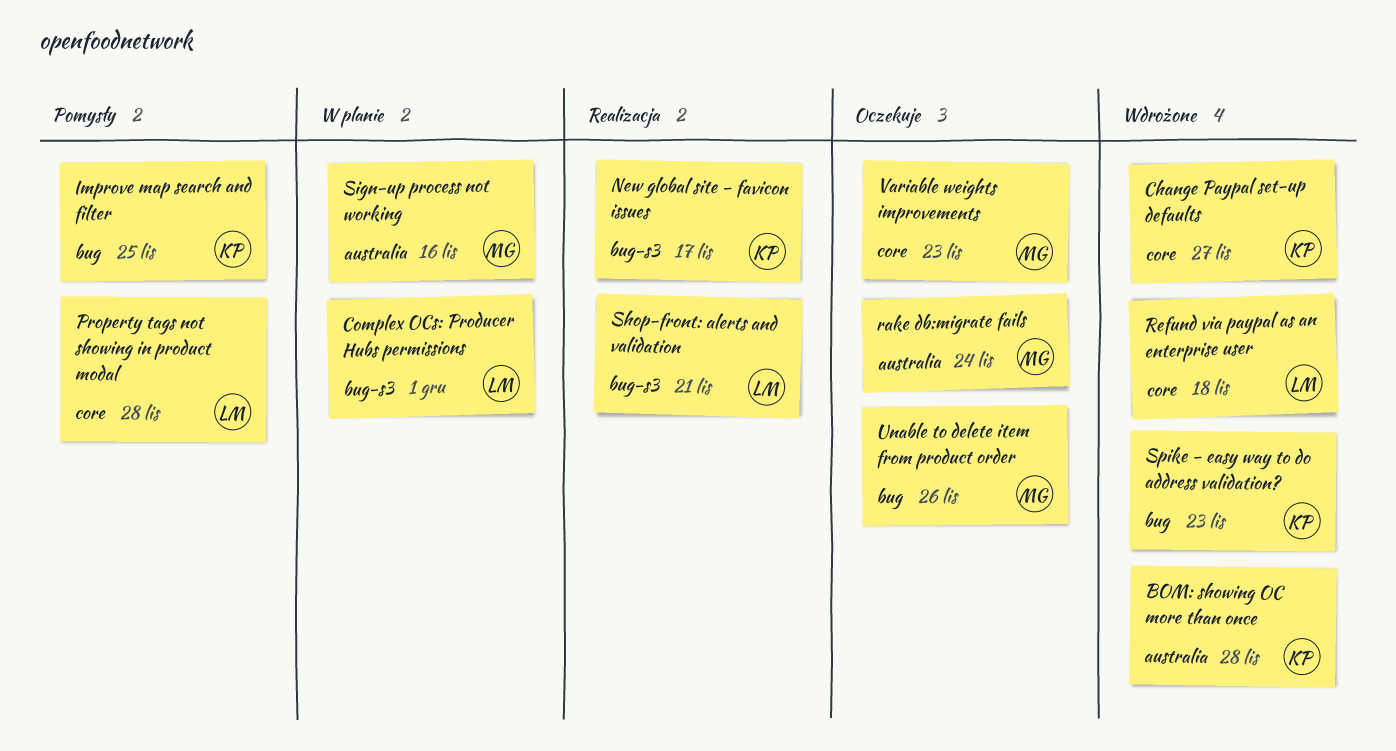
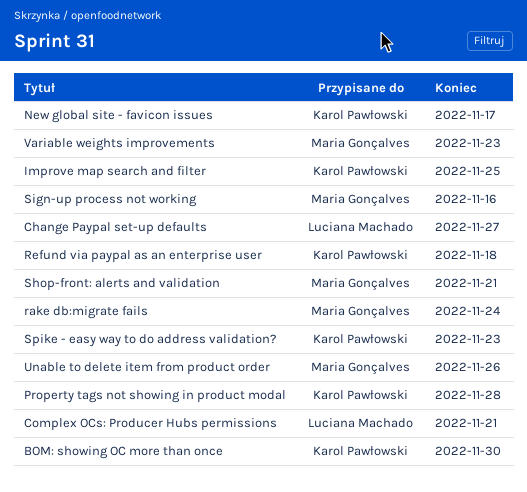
BOM: showing OC more than once, due: Nov 28 -> Nov 30
Change Paypal set-up defaults, owner: Karol Pawłowski -> Luciana Machado
Complex OCs: Producer Hubs permissions, due: Dec 1 -> Nov 21
Property tags not showing in product modal, owner: Luciana Machado -> Karol Pawłowski
Refund via paypal as an enterprise user, owner: Luciana Machado -> Karol Pawłowski
Shop-front: alerts and validation, owner: Luciana Machado -> Maria Gonçalves

